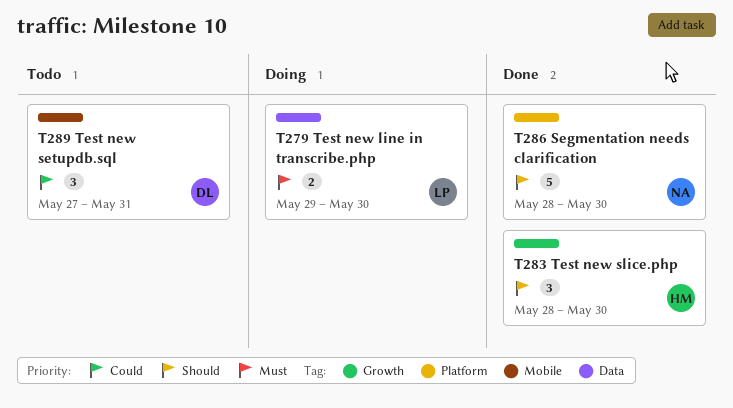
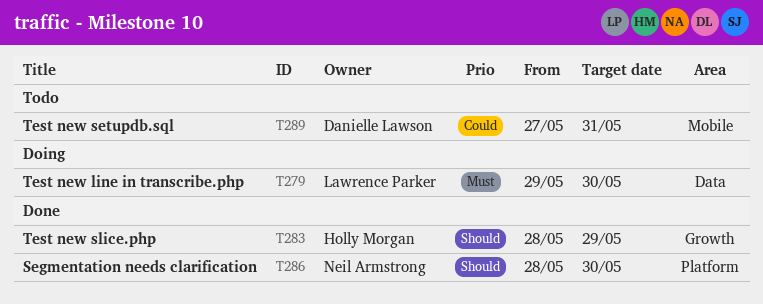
T283, due: May 30 -> May 29

